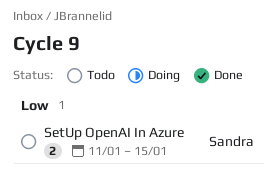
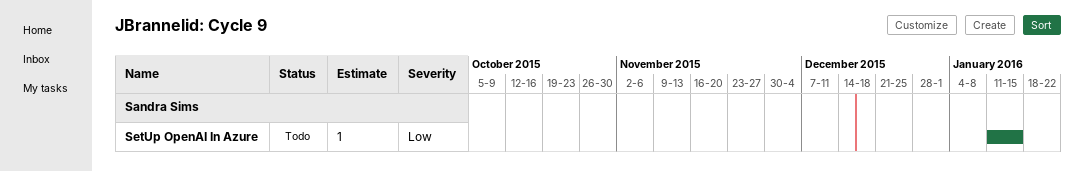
SetUp OpenAI In Azure, estimate: 2 -> 1

